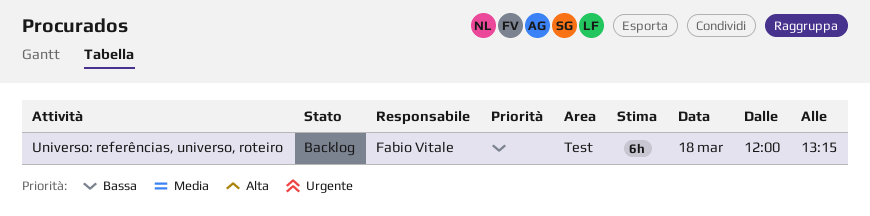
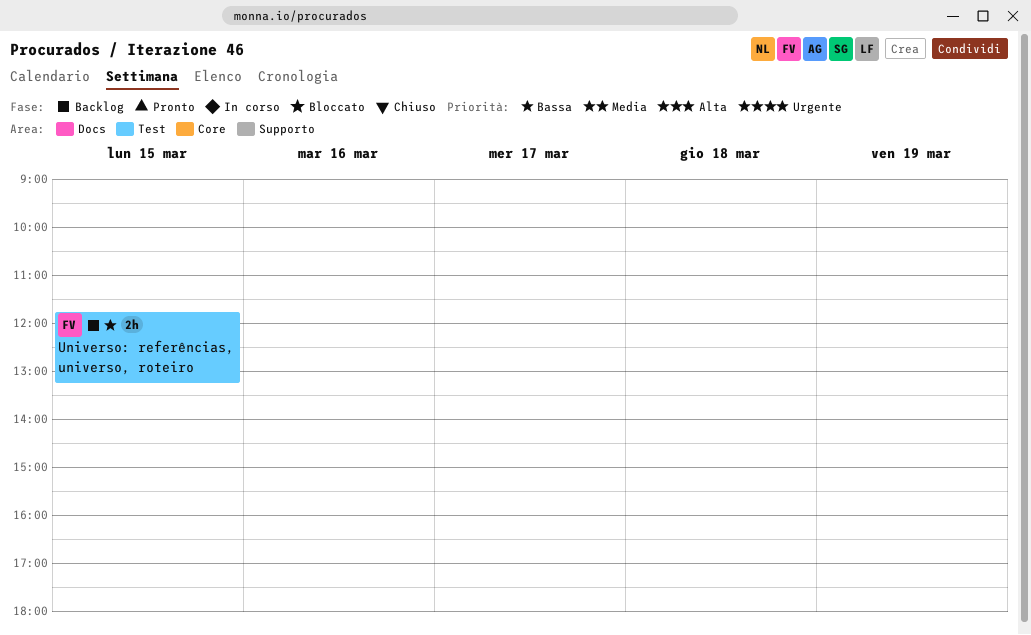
Universo: referências, universo, roteiro, estimate: 6h -> 2h
Universo: referências, universo, roteiro, day: Mar 18 -> Mar 15
Universo: referências, universo, roteiro, begins: 12:00 -> 11:45

